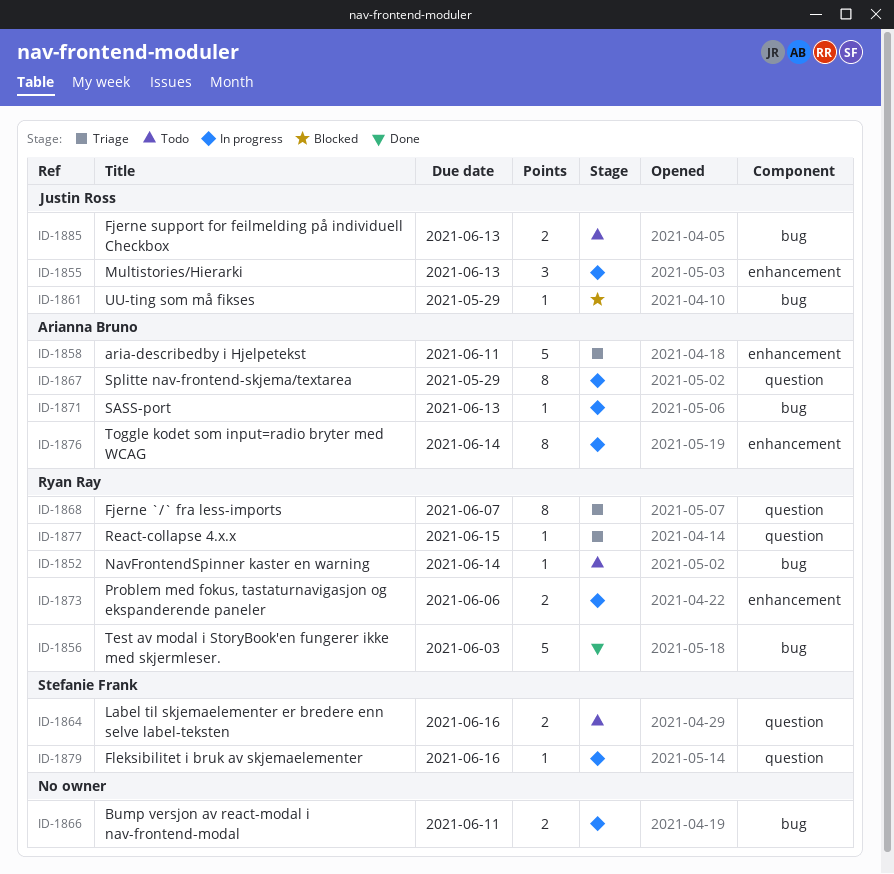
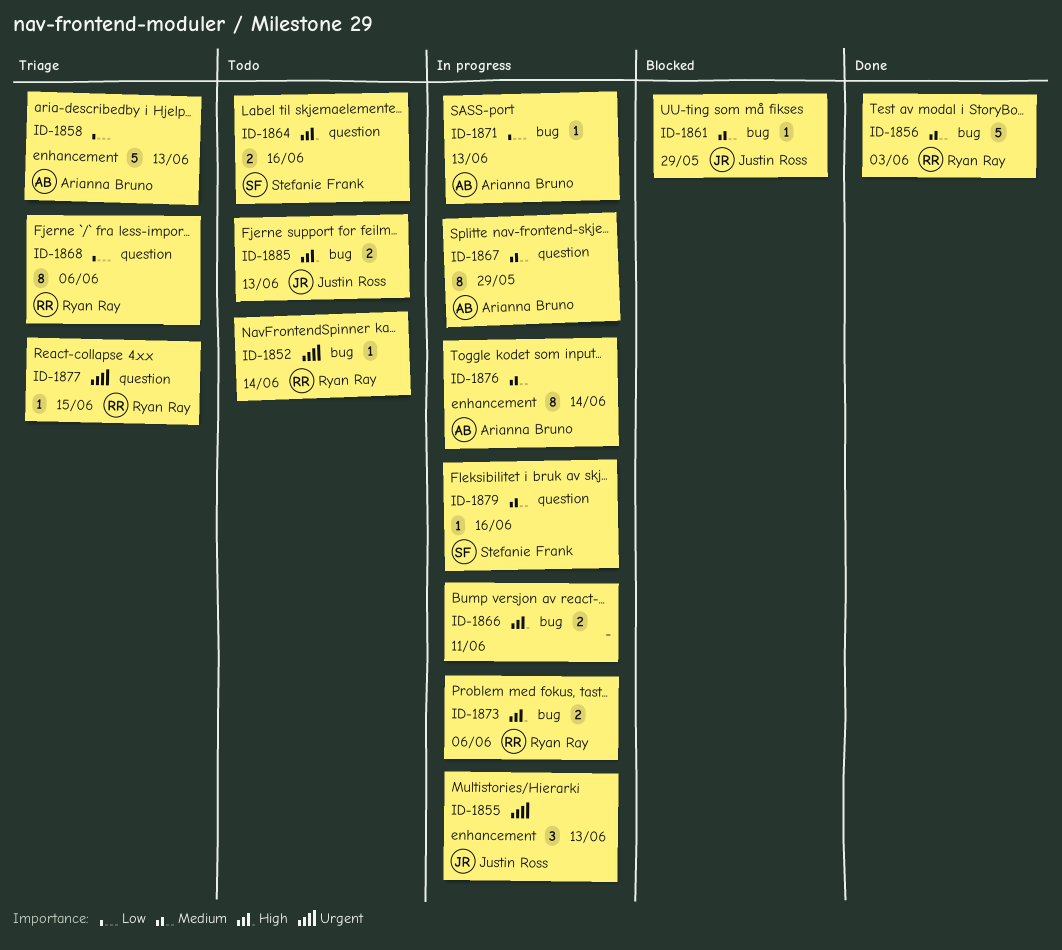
ID-1858, due: Jun 11 -> Jun 13
ID-1868, due: Jun 7 -> Jun 6
ID-1873, label: enhancement -> bug

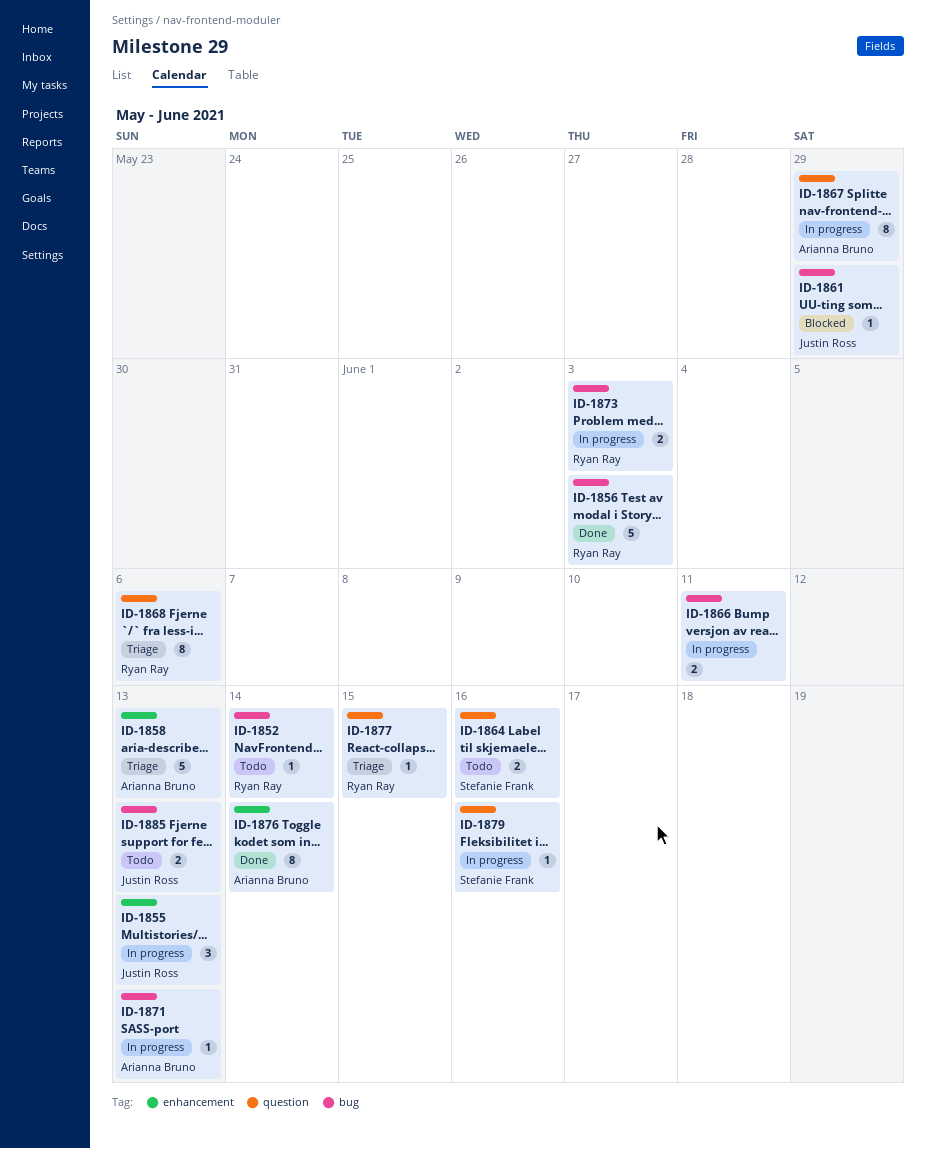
ID-1873, due: Jun 6 -> Jun 3
ID-1876, status: In progress -> Done

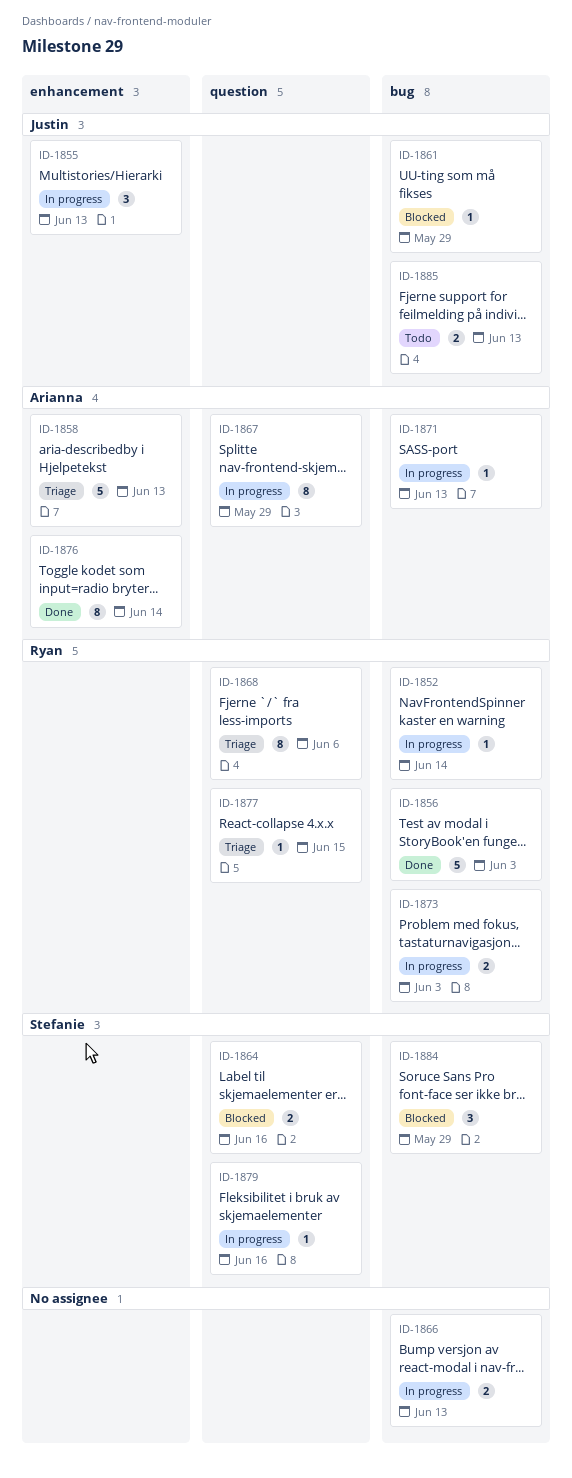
ID-1852, status: Todo -> In progress
ID-1864, status: Todo -> Blocked
ID-1866, due: Jun 11 -> Jun 13
ID-1884: none -> present

